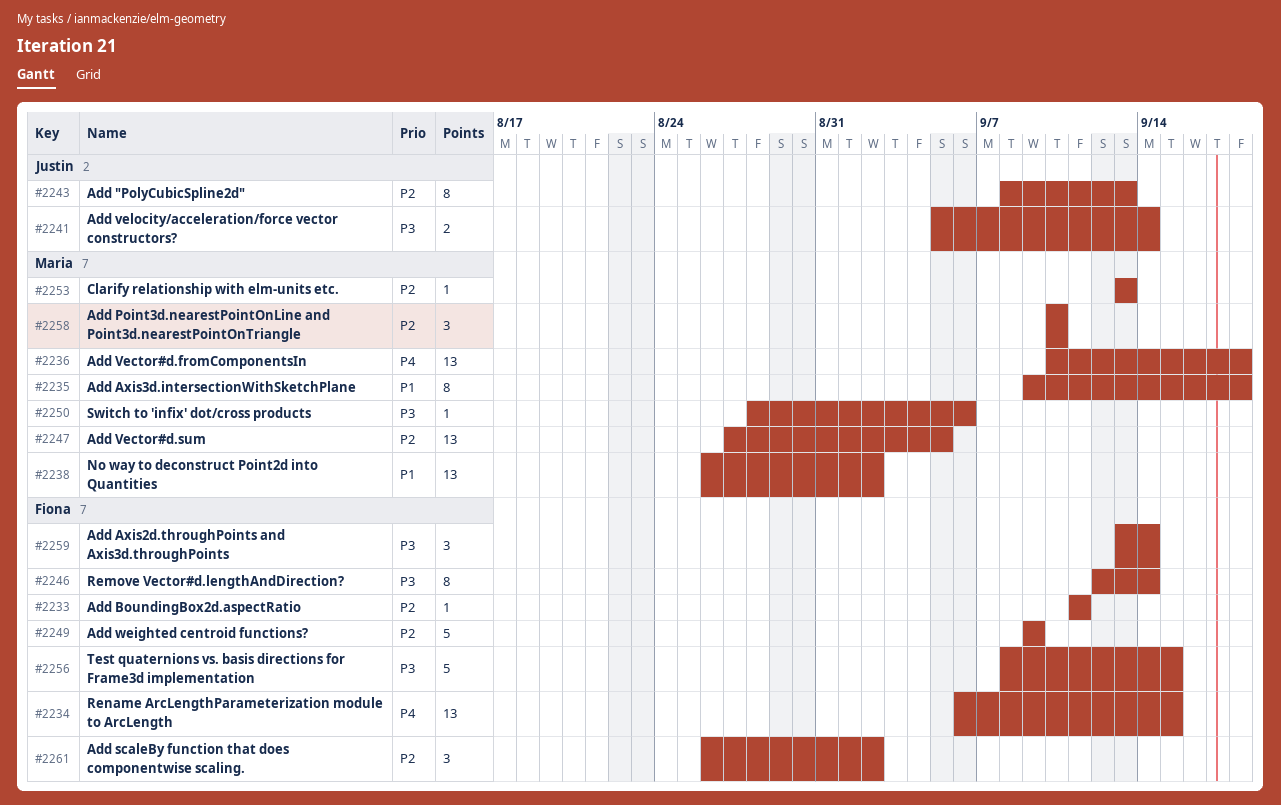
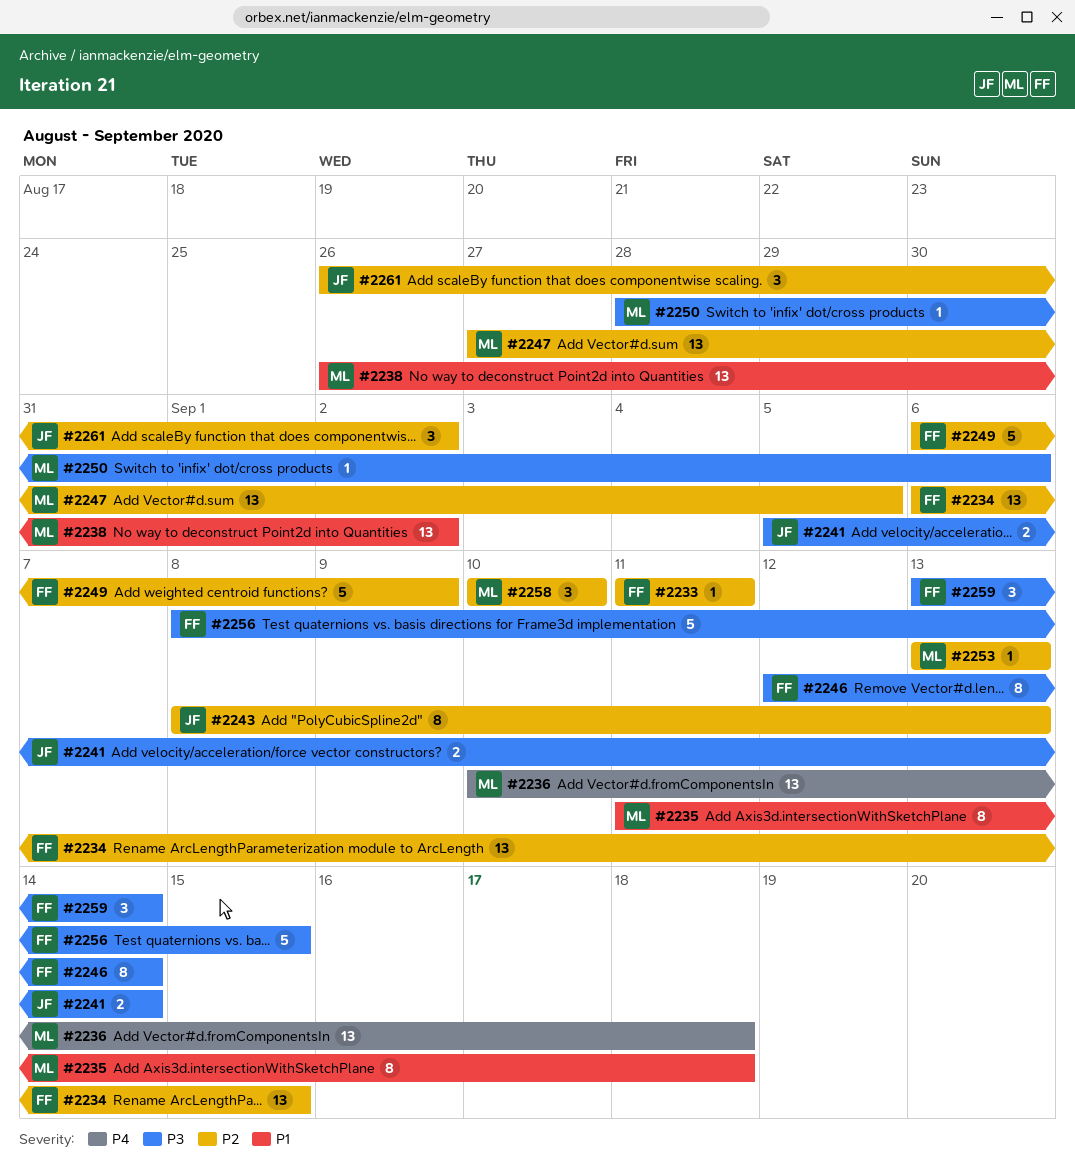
#2234, priority: P4 -> P2
#2235, start: Sep 9 -> Sep 11
#2249, start: Sep 9 -> Sep 6
#2261, owner: Fiona -> Justin

